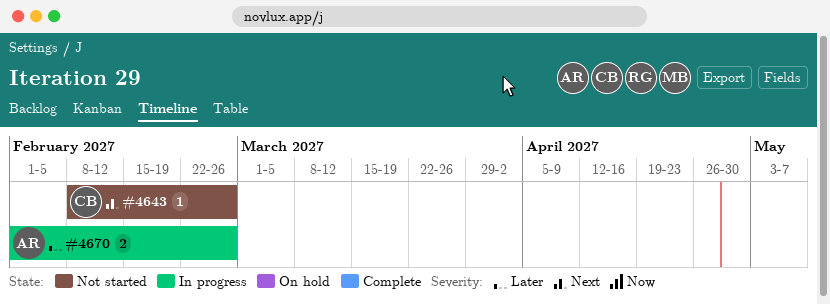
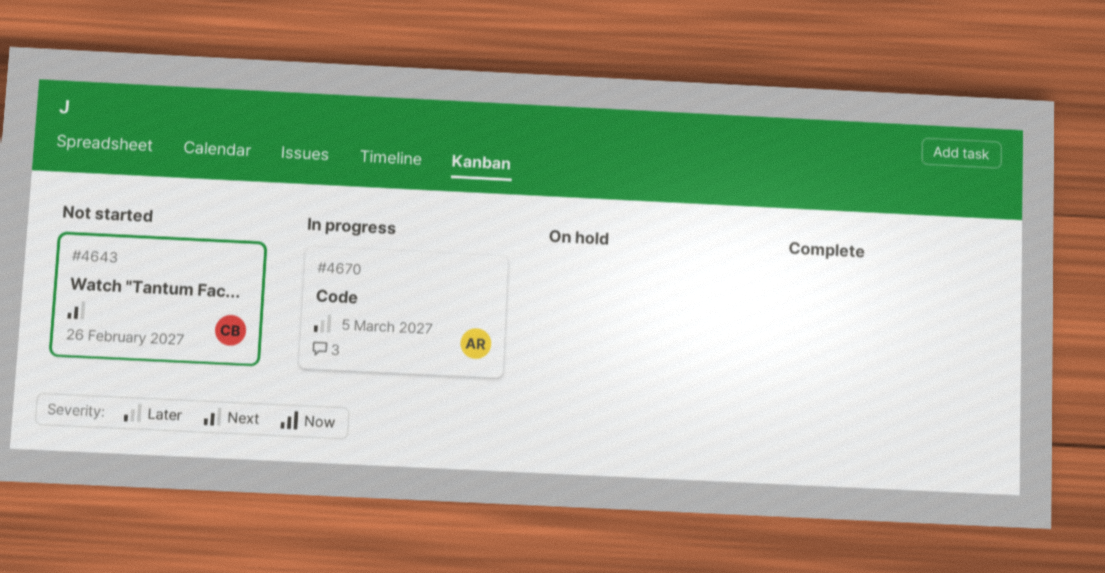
#4670, due: Feb 26 -> Mar 5

